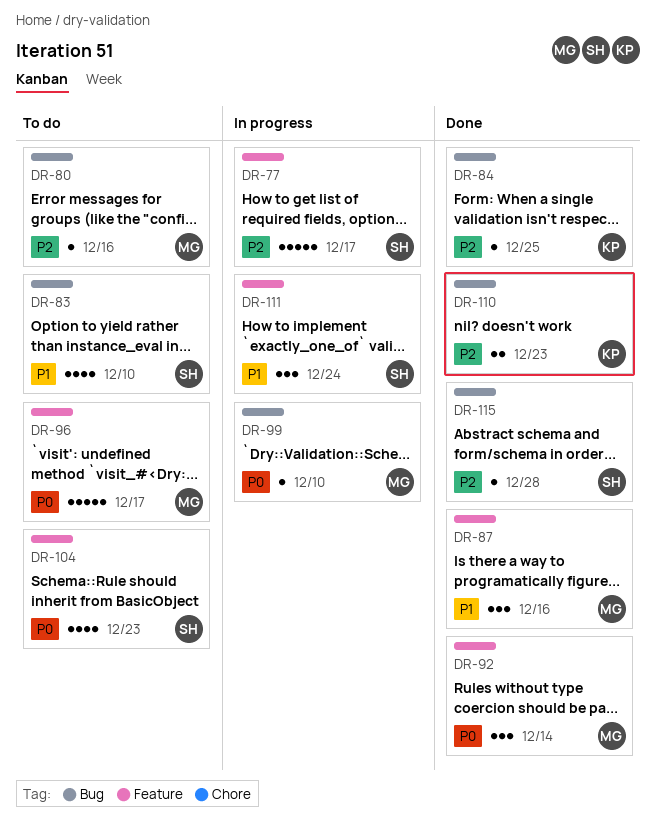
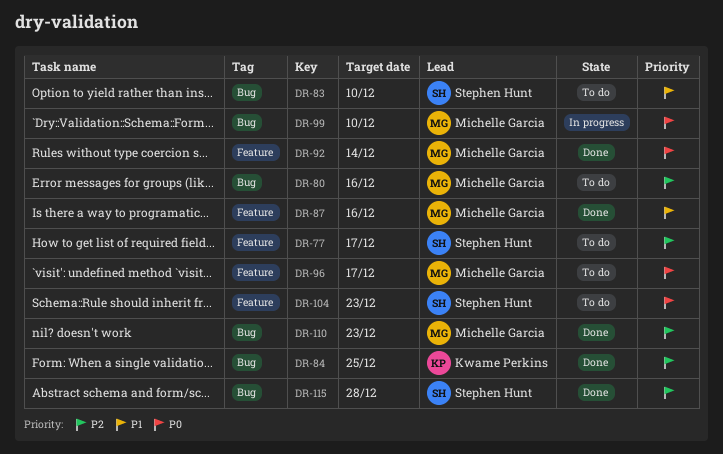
DR-77, status: In progress -> To do
DR-110, owner: Kwame Perkins -> Michelle Garcia
DR-111: present -> none

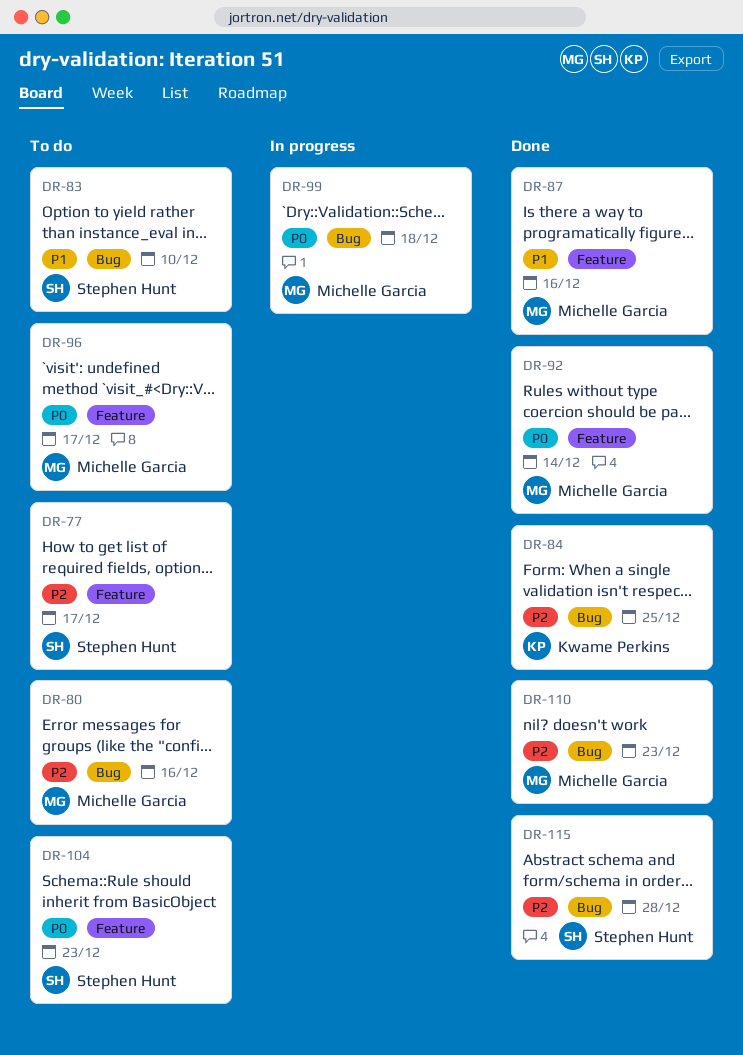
DR-99, due: Dec 10 -> Dec 18

